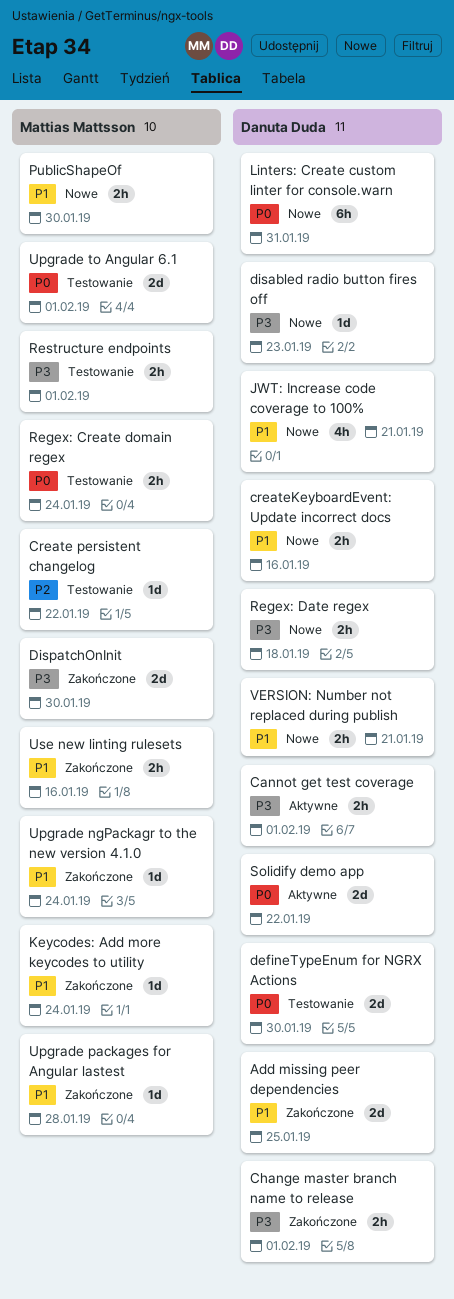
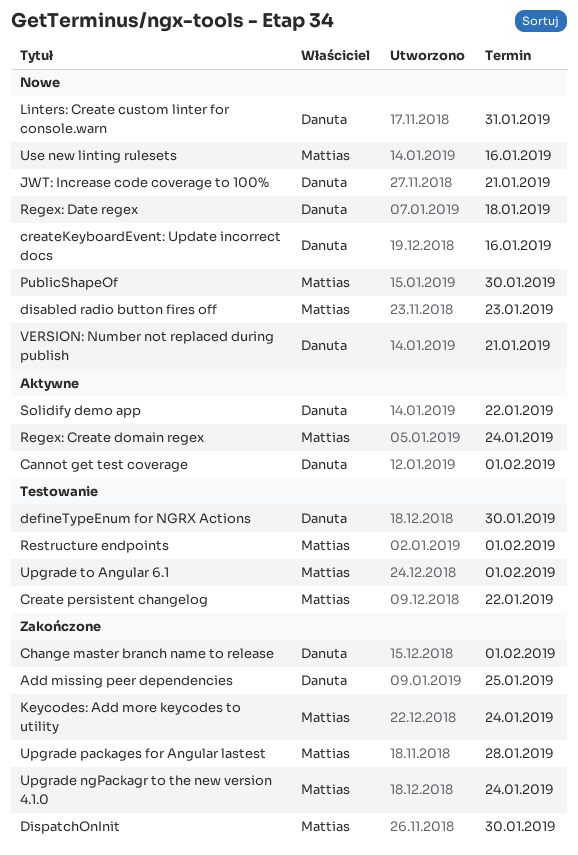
disabled radio button fires off, owner: Danuta Duda -> Mattias Mattsson
Regex: Create domain regex, status: Testowanie -> Aktywne
Use new linting rulesets, status: Zakończone -> Nowe

